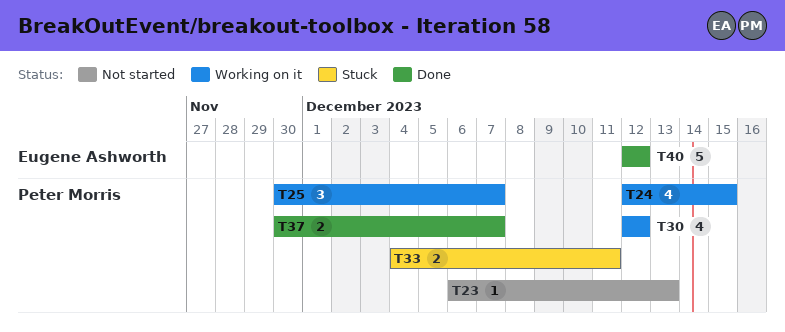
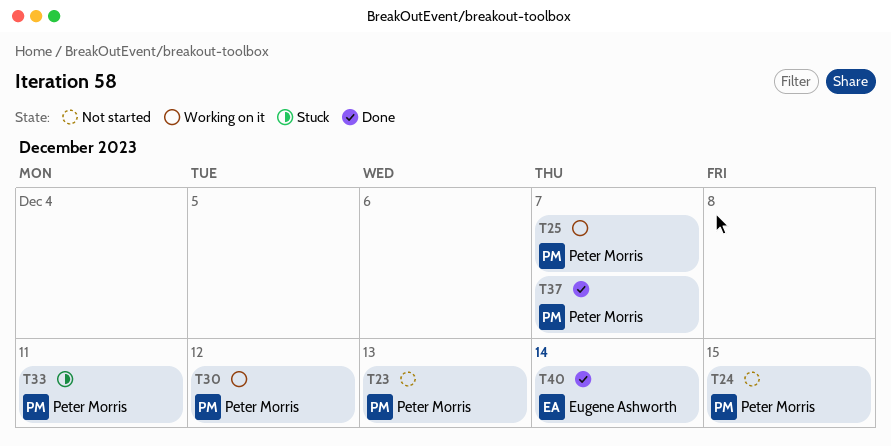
T24, status: Working on it -> Not started
T40, due: Dec 12 -> Dec 14

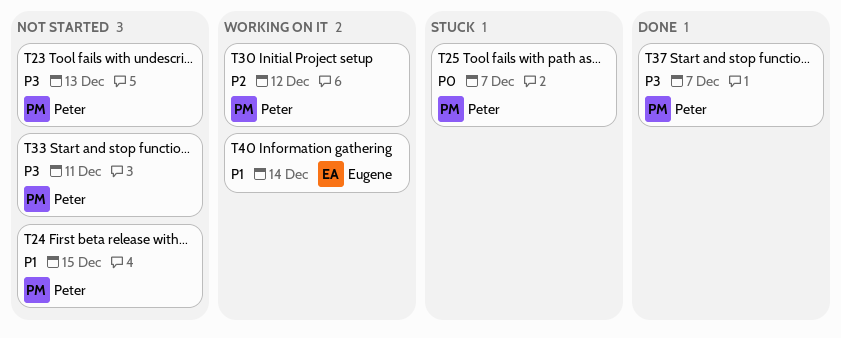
T25, status: Working on it -> Stuck
T33, status: Stuck -> Not started
T40, status: Done -> Working on it

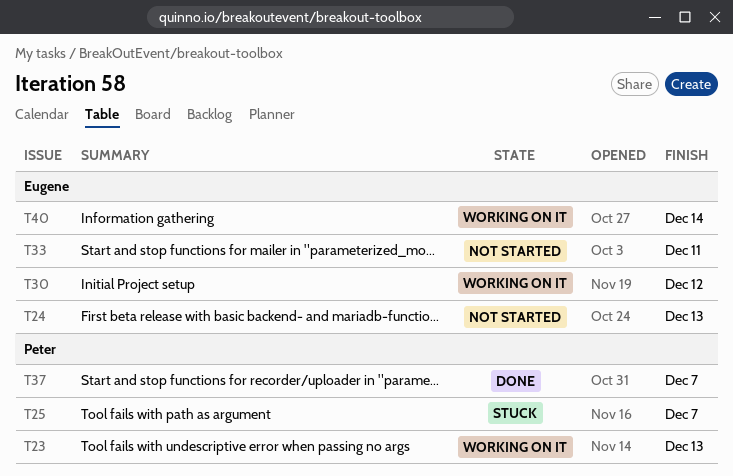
T23, status: Not started -> Working on it
T24, owner: Peter -> Eugene
T24, due: Dec 15 -> Dec 13
T30, owner: Peter -> Eugene
T33, owner: Peter -> Eugene

